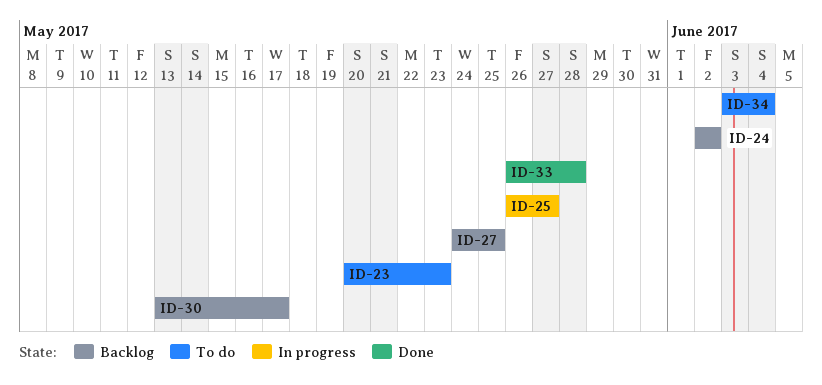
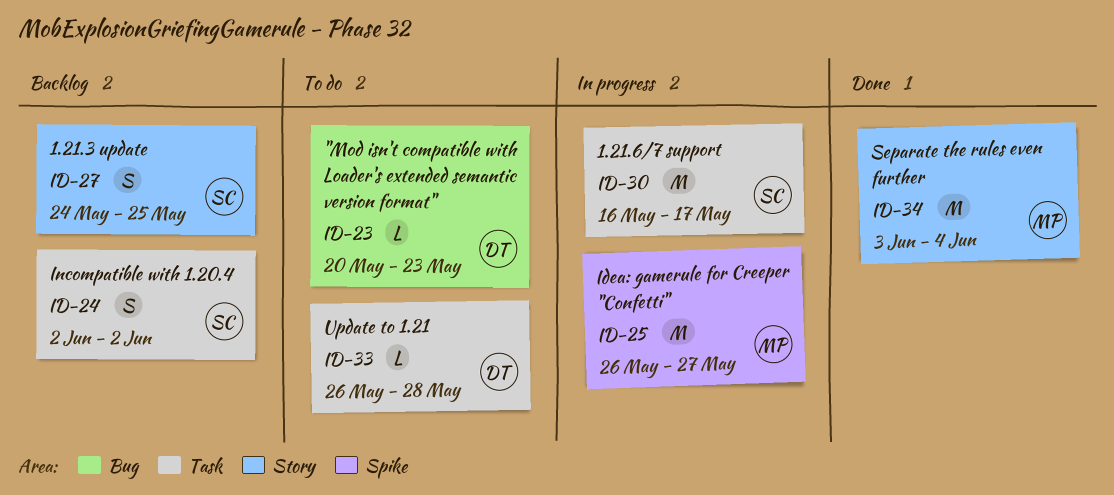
ID-30, status: Backlog -> In progress
ID-30, start: May 13 -> May 16
ID-33, status: Done -> To do
ID-34, status: To do -> Done

